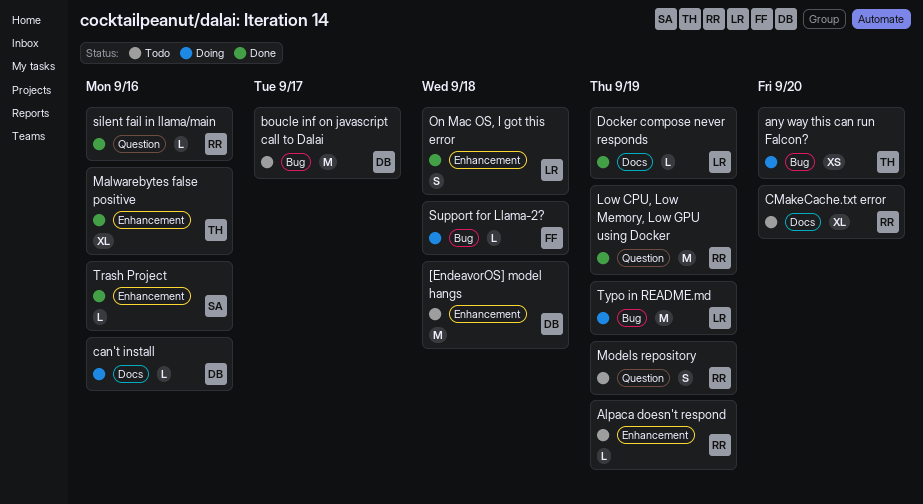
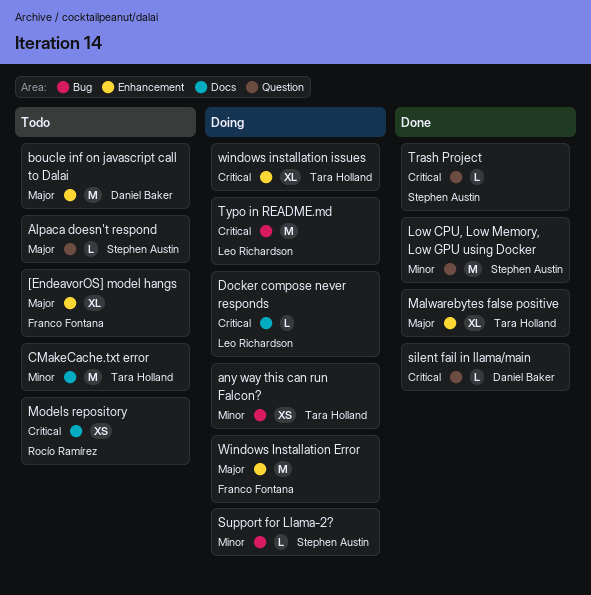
[EndeavorOS] model hangs, owner: Daniel Baker -> Franco Fontana
[EndeavorOS] model hangs, estimate: M -> XL
Alpaca doesn't respond, owner: Rocío Ramírez -> Stephen Austin
Alpaca doesn't respond, label: Enhancement -> Question
boucle inf on javascript call to Dalai, label: Bug -> Enhancement
can't install: present -> none
CMakeCache.txt error, owner: Rocío Ramírez -> Tara Holland
CMakeCache.txt error, estimate: XL -> M
Docker compose never responds, status: Done -> Doing
Low CPU, Low Memory, Low GPU using Docker, owner: Rocío Ramírez -> Stephen Austin
Models repository, label: Question -> Docs
Models repository, estimate: S -> XS
On Mac OS, I got this error: present -> none
silent fail in llama/main, owner: Rocío Ramírez -> Daniel Baker
Support for Llama-2?, owner: Franco Fontana -> Stephen Austin
Trash Project, label: Enhancement -> Question
Windows Installation Error: none -> present
windows installation issues: none -> present

